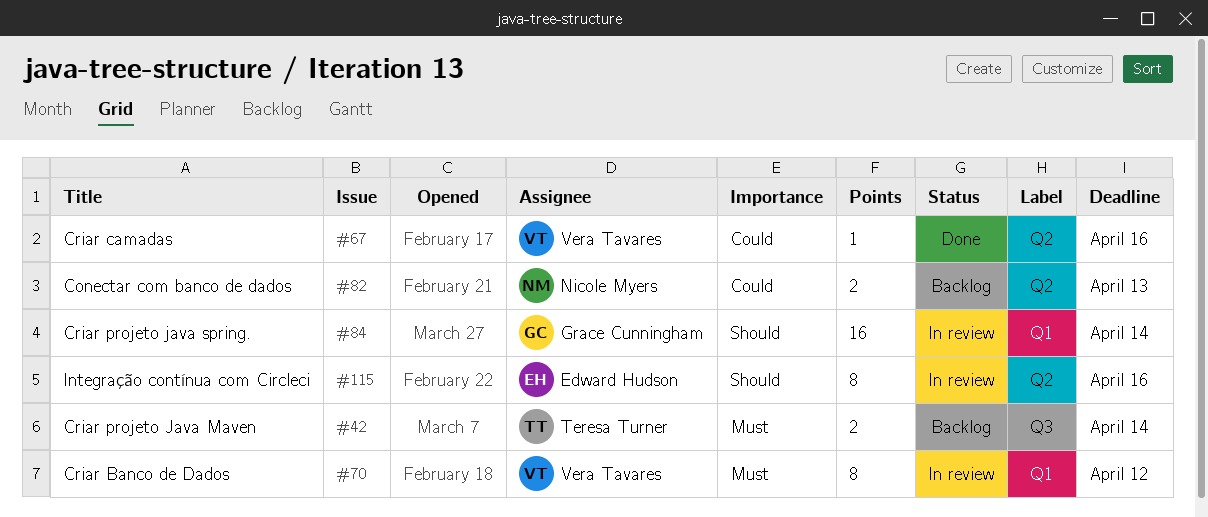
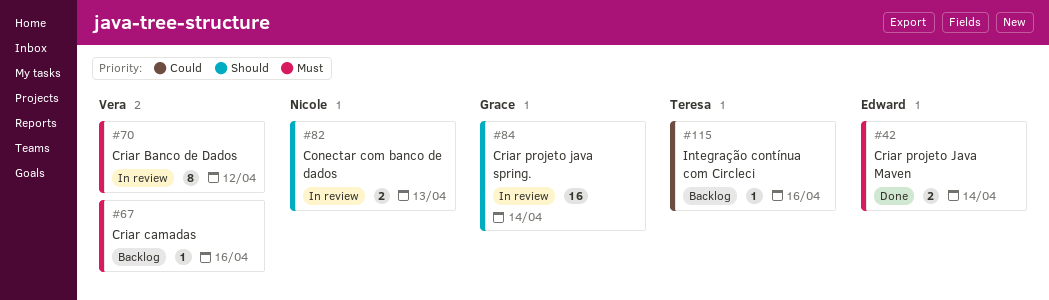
#42, status: Backlog -> Done
#42, owner: Teresa Turner -> Edward Hudson
#67, status: Done -> Backlog
#67, priority: Could -> Must
#82, status: Backlog -> In review
#82, priority: Could -> Should
#115, status: In review -> Backlog
#115, owner: Edward Hudson -> Teresa Turner
#115, priority: Should -> Could
#115, estimate: 8 -> 1

